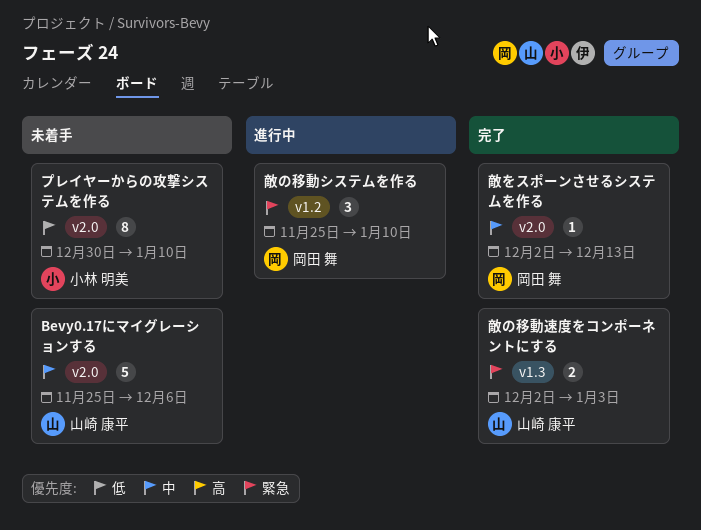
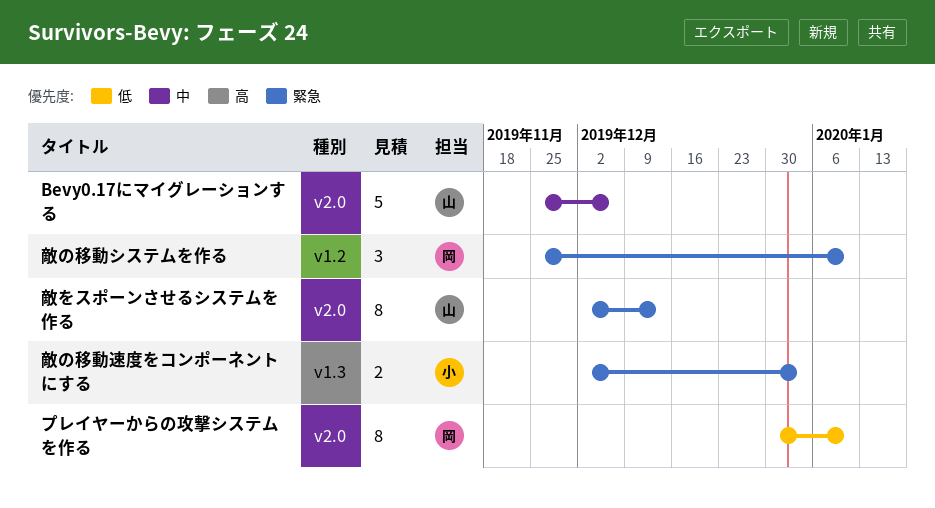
プレイヤーからの攻撃システムを作る, owner: 小林 明美 -> 岡田 舞
敵の移動速度をコンポーネントにする, owner: 山崎 康平 -> 小林 明美
敵をスポーンさせるシステムを作る, owner: 岡田 舞 -> 山崎 康平
敵をスポーンさせるシステムを作る, priority: 中 -> 緊急
敵をスポーンさせるシステムを作る, estimate: 1 -> 8

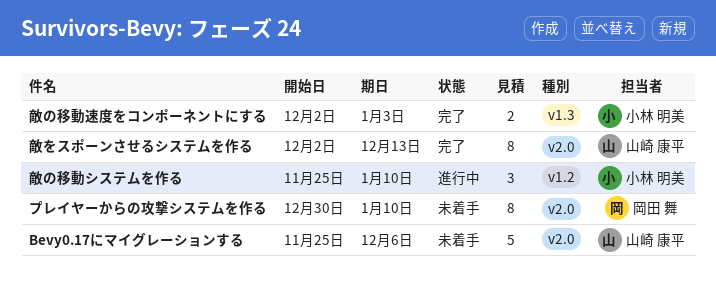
敵の移動システムを作る, owner: 岡田 舞 -> 小林 明美

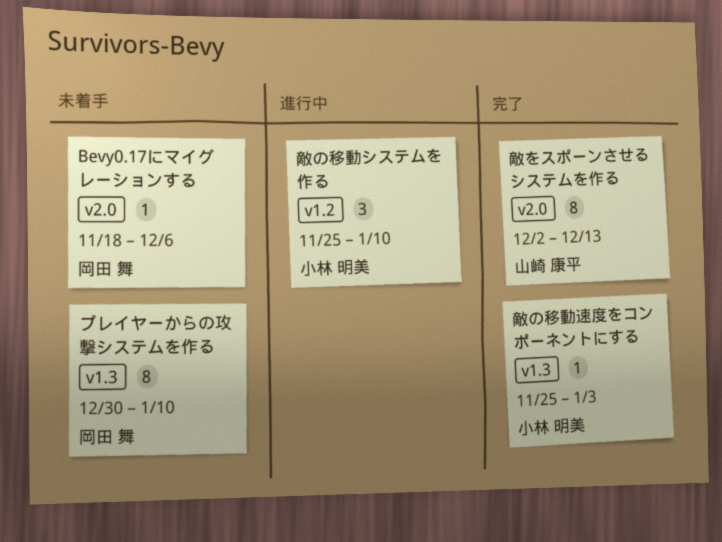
Bevy0.17にマイグレーションする, owner: 山崎 康平 -> 岡田 舞
Bevy0.17にマイグレーションする, estimate: 5 -> 1
Bevy0.17にマイグレーションする, start: Nov 25 -> Nov 18
プレイヤーからの攻撃システムを作る, label: v2.0 -> v1.3
敵の移動速度をコンポーネントにする, estimate: 2 -> 1
敵の移動速度をコンポーネントにする, start: Dec 2 -> Nov 25

